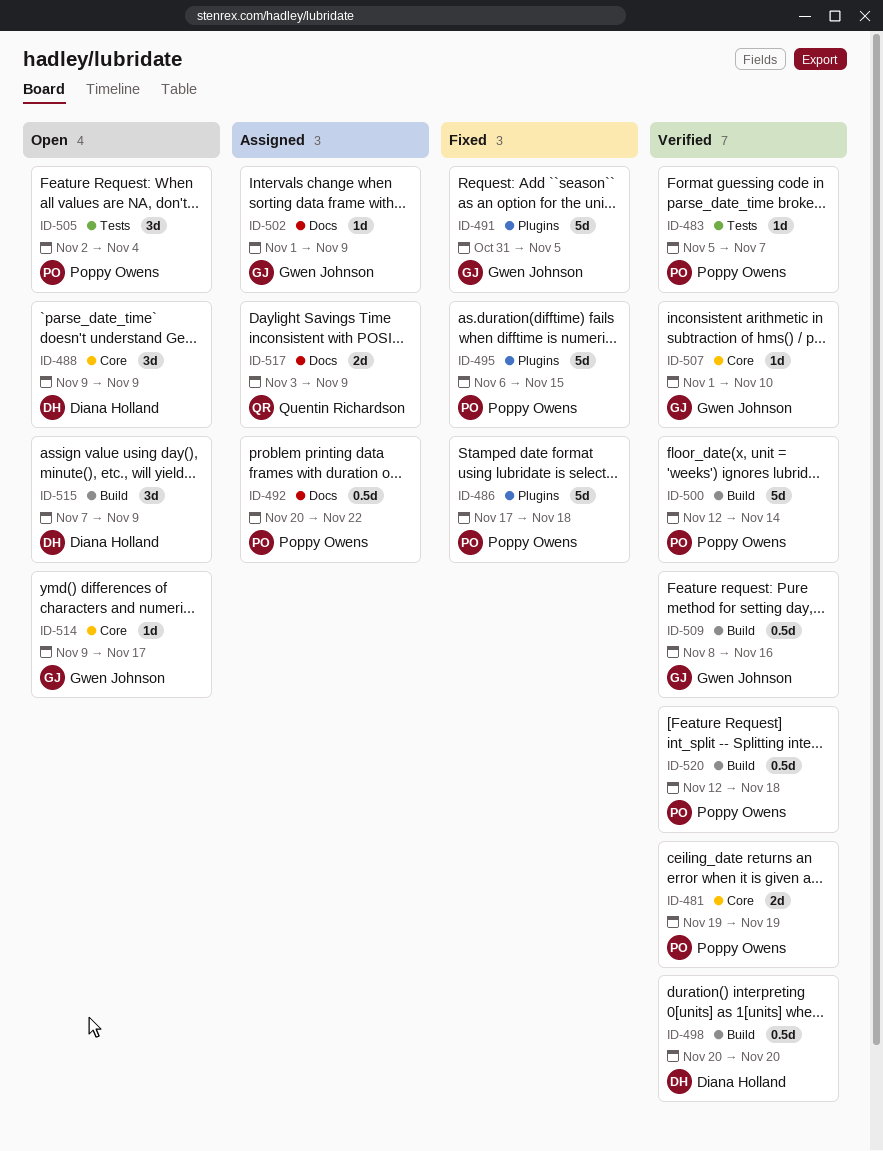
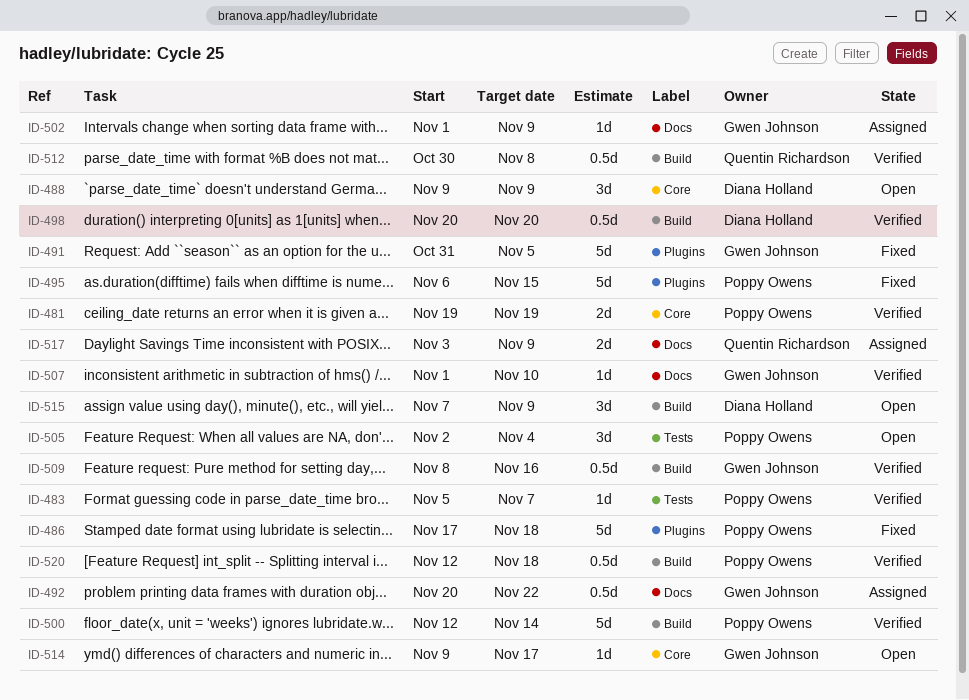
ID-492, owner: Poppy Owens -> Gwen Johnson
ID-507, label: Core -> Docs
ID-512: none -> present

